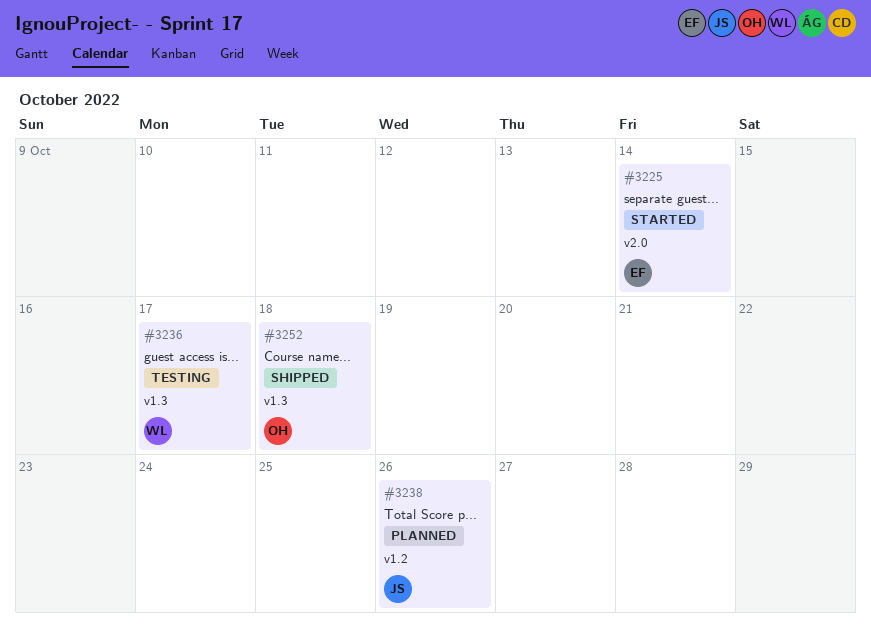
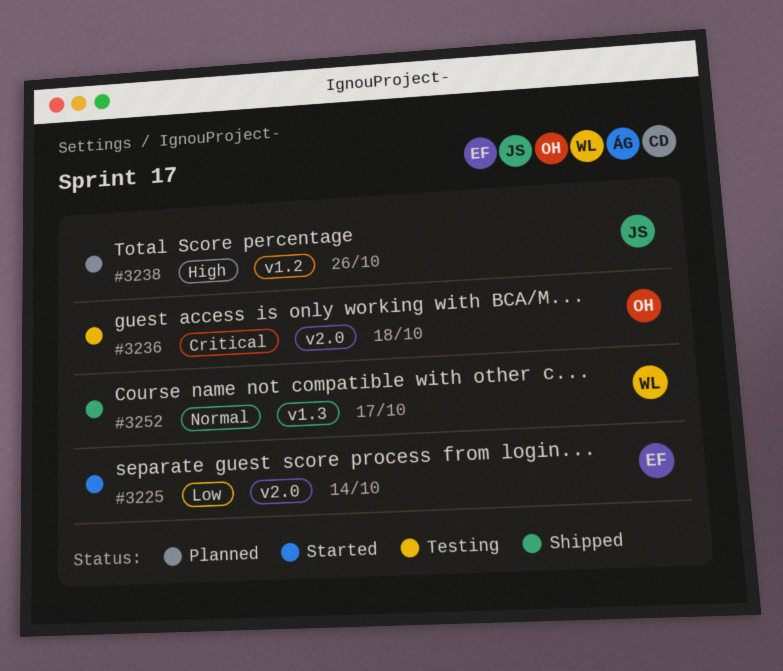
#3236, owner: WL -> OH
#3236, label: v1.3 -> v2.0
#3236, due: Oct 17 -> Oct 18
#3252, owner: OH -> WL
#3252, due: Oct 18 -> Oct 17

